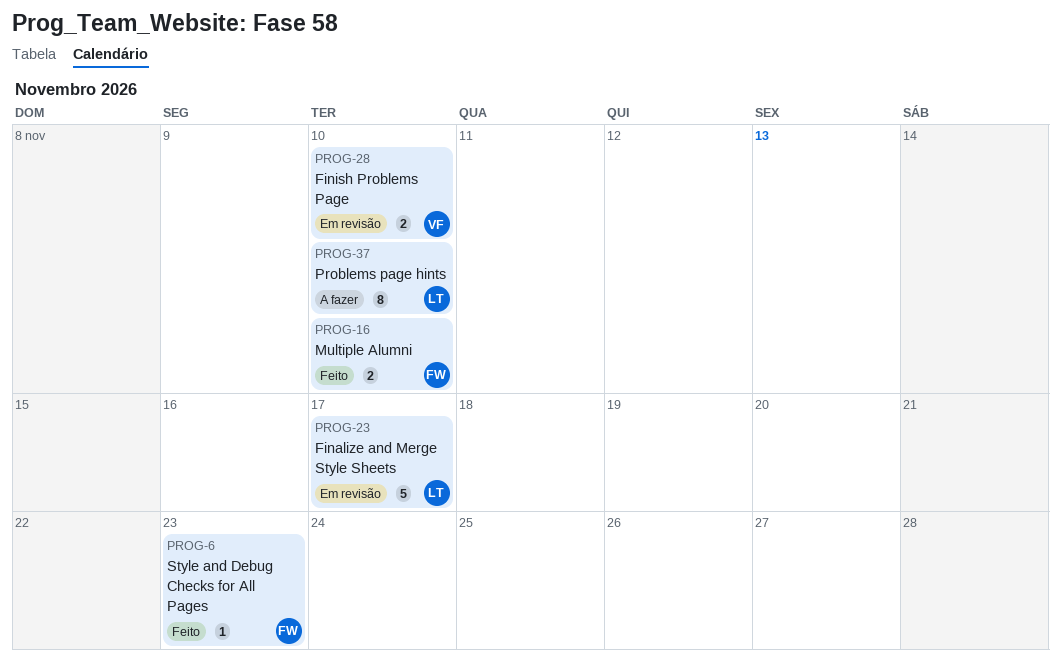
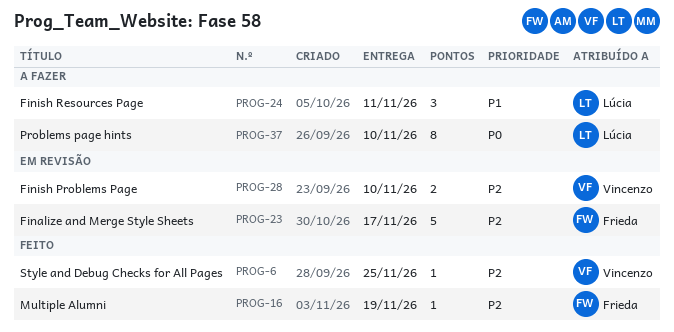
PROG-6, owner: Frieda -> Vincenzo
PROG-6, due: Nov 23 -> Nov 25
PROG-16, estimate: 2 -> 1
PROG-16, due: Nov 10 -> Nov 19
PROG-23, owner: Lúcia -> Frieda
PROG-24: none -> present

